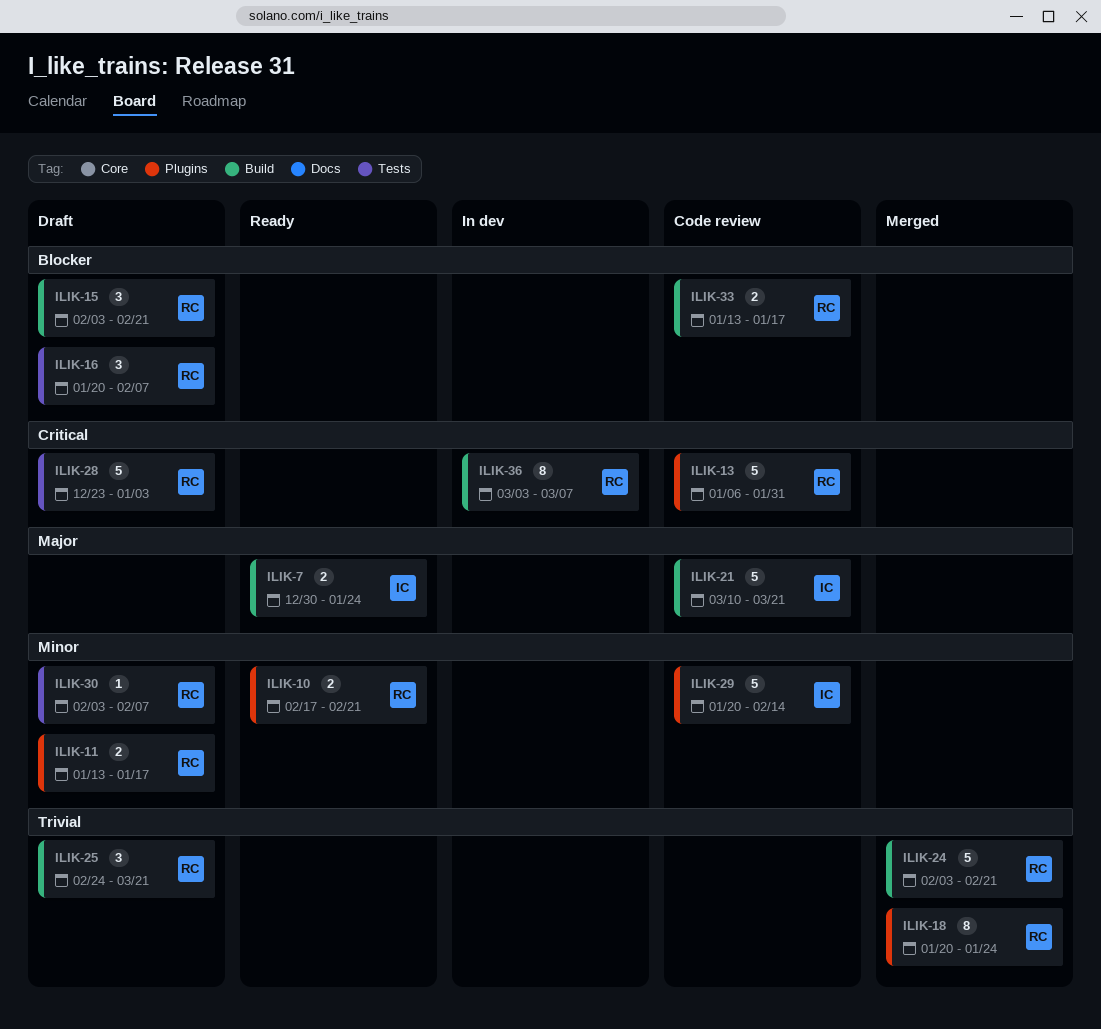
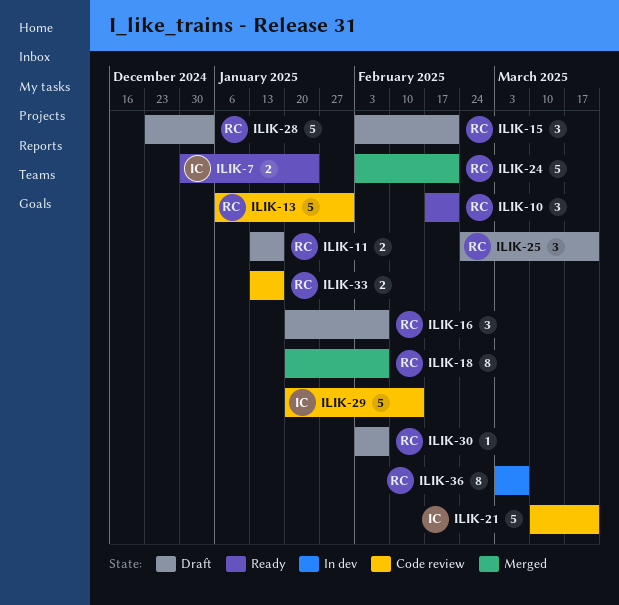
ILIK-10, estimate: 2 -> 3
ILIK-18, due: Jan 24 -> Feb 7

